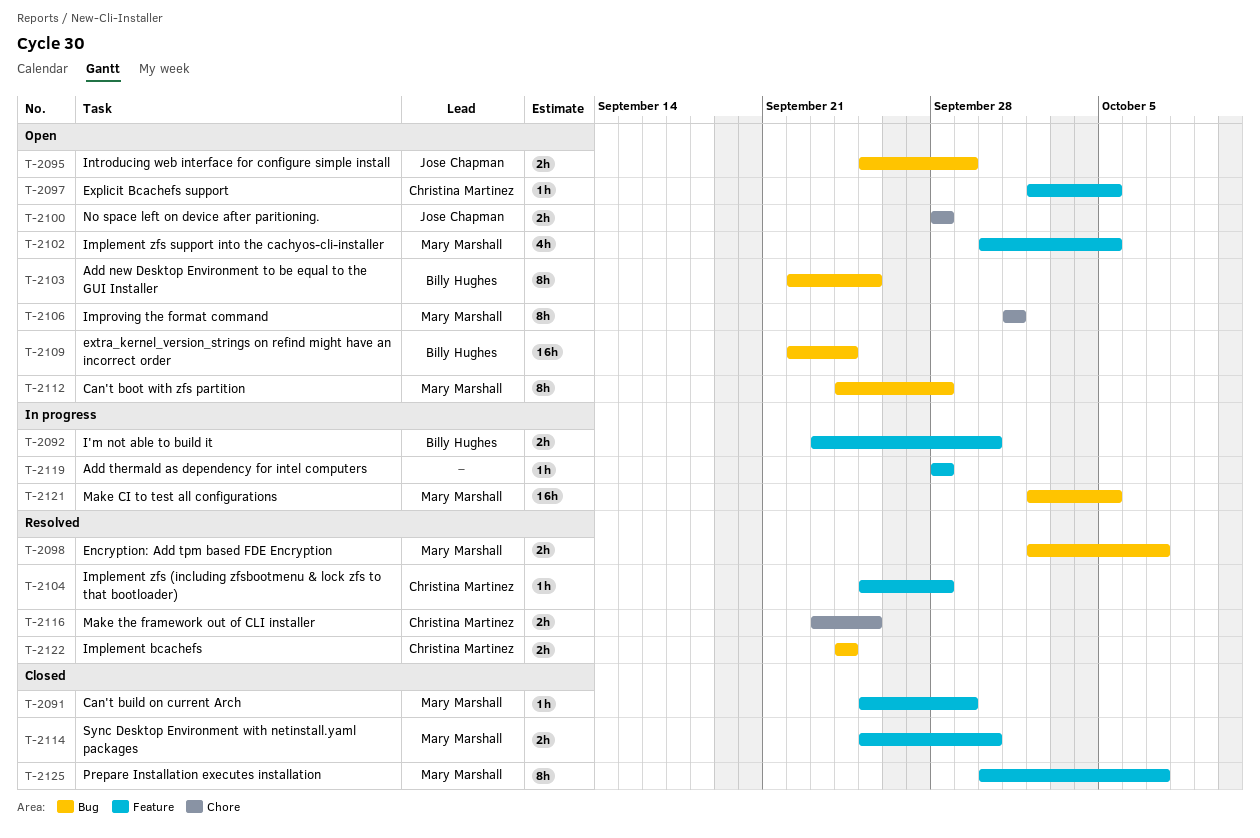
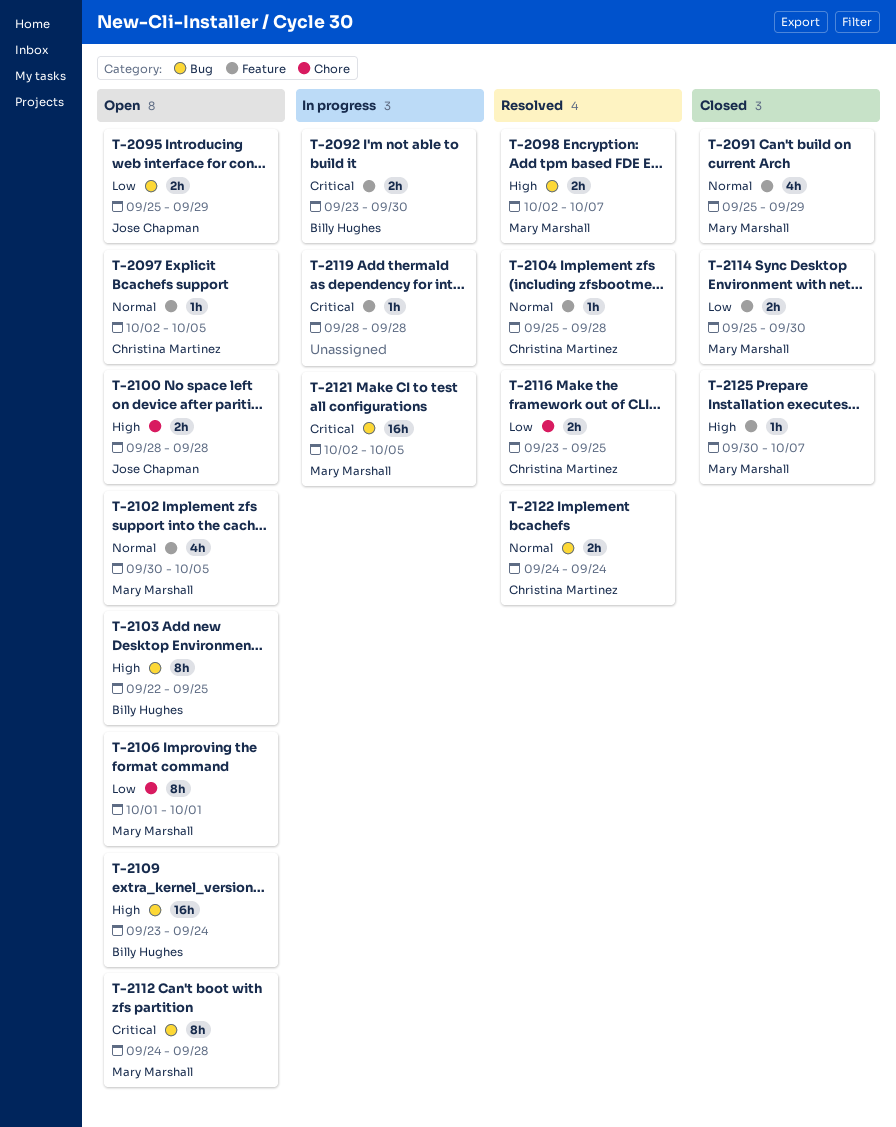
T-2091, estimate: 1h -> 4h
T-2109, start: Sep 22 -> Sep 23
T-2125, estimate: 8h -> 1h

